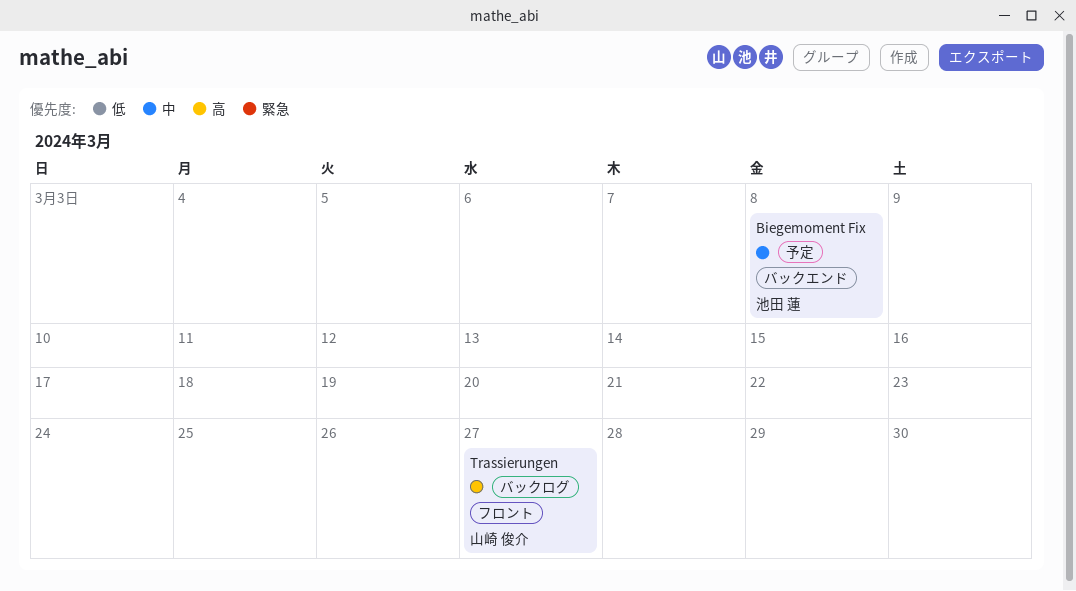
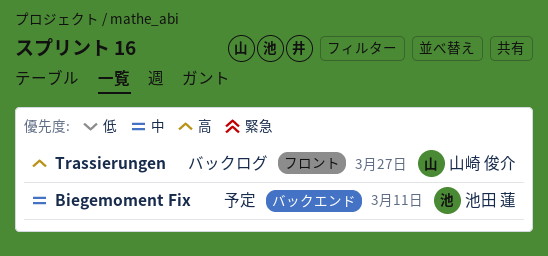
Biegemoment Fix, due: Mar 8 -> Mar 11

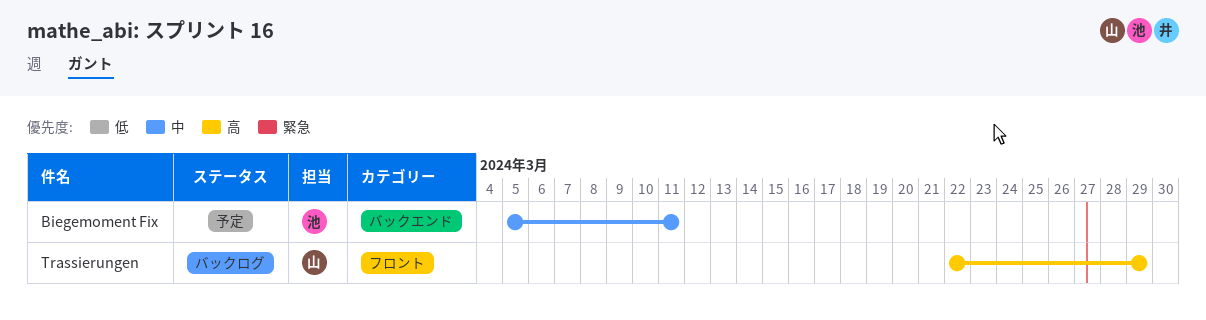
Trassierungen, due: Mar 27 -> Mar 29

